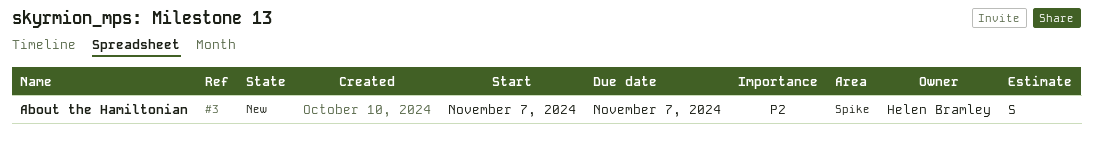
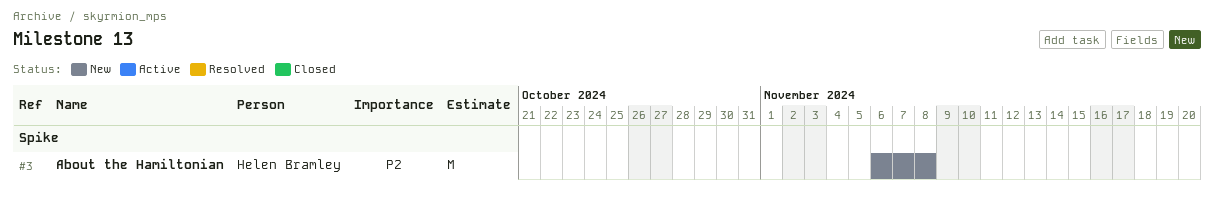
#3, estimate: S -> M
#3, start: Nov 7 -> Nov 6
#3, due: Nov 7 -> Nov 8

